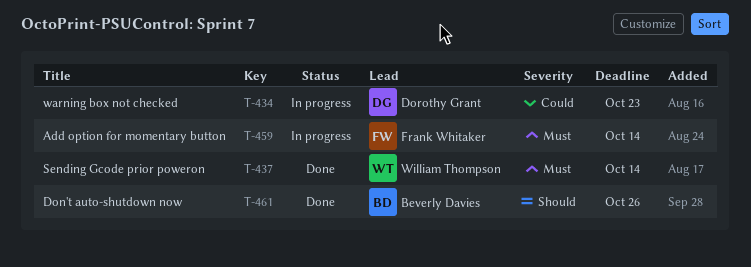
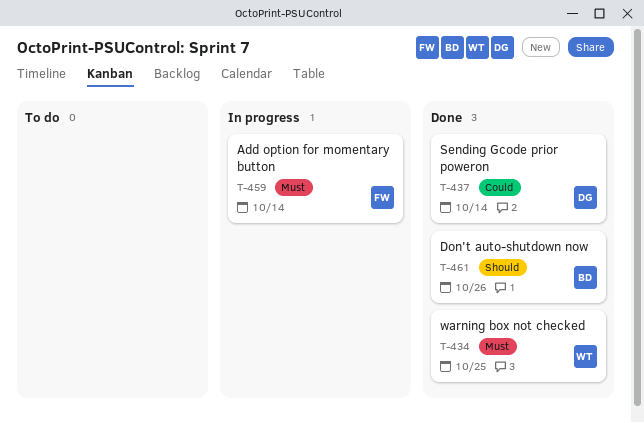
T-434, status: In progress -> Done
T-434, owner: Dorothy Grant -> William Thompson
T-434, priority: Could -> Must
T-434, due: Oct 23 -> Oct 25
T-437, owner: William Thompson -> Dorothy Grant
T-437, priority: Must -> Could

